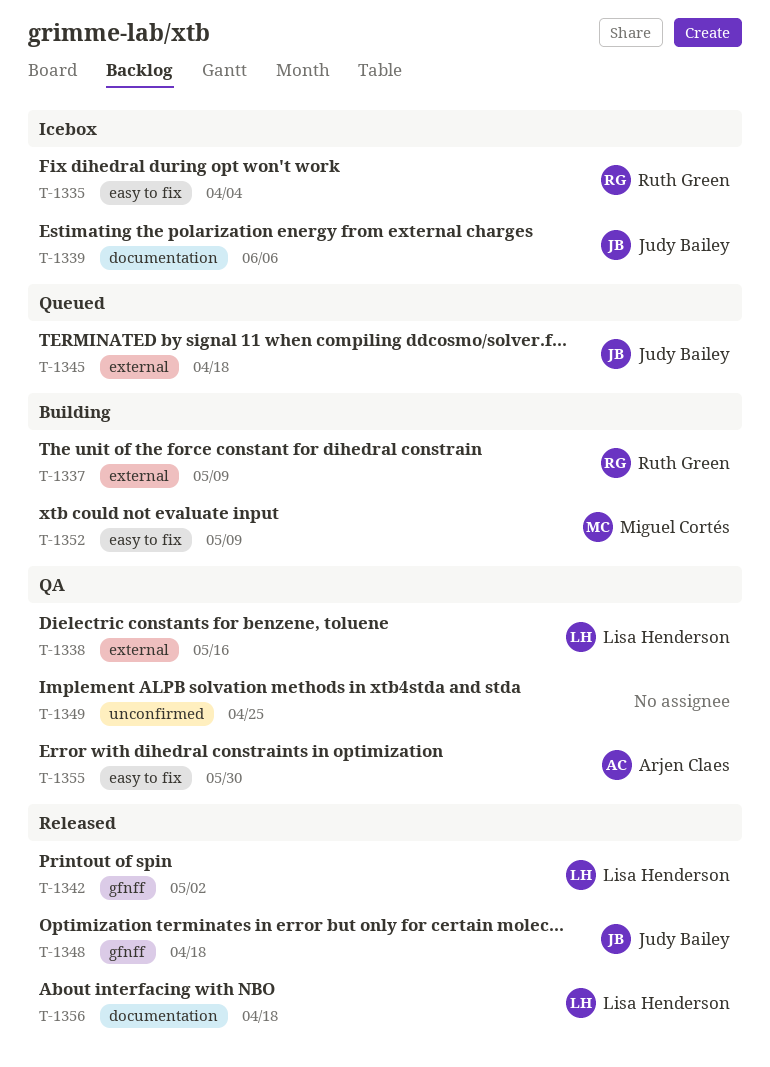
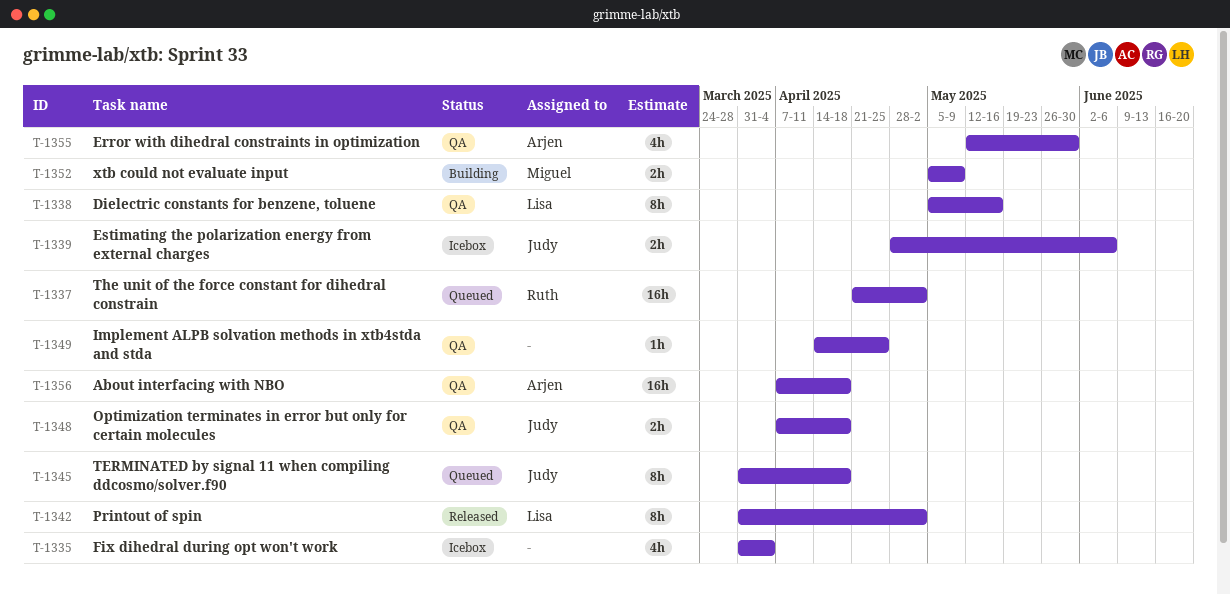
T-1335, owner: Ruth Green -> none
T-1337, status: Building -> Queued
T-1337, due: May 9 -> May 2
T-1348, status: Released -> QA
T-1356, status: Released -> QA
T-1356, owner: Lisa Henderson -> Arjen Claes

